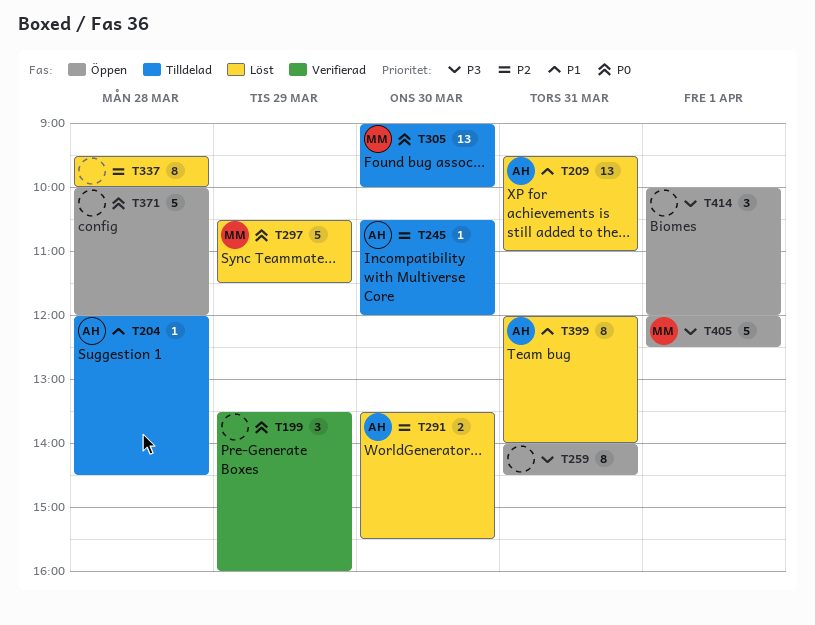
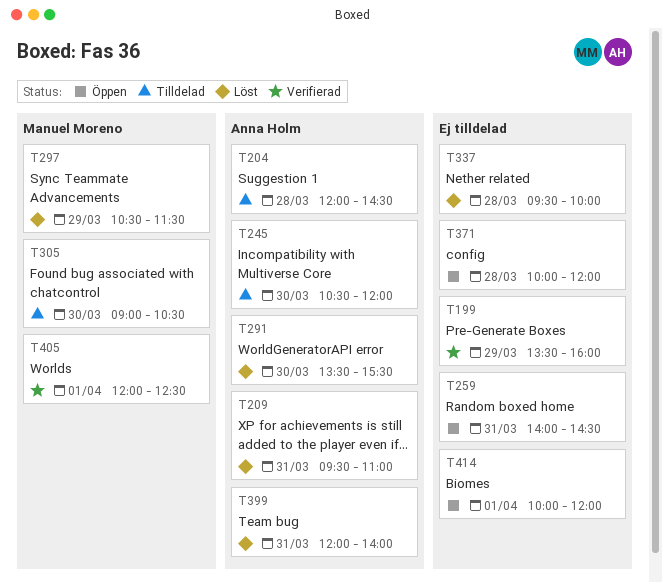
T305, ends: 10:00 -> 10:30
T405, status: Öppen -> Verifierad

